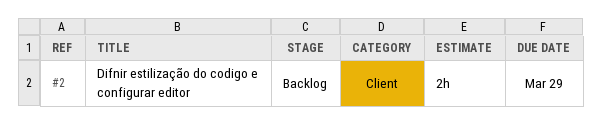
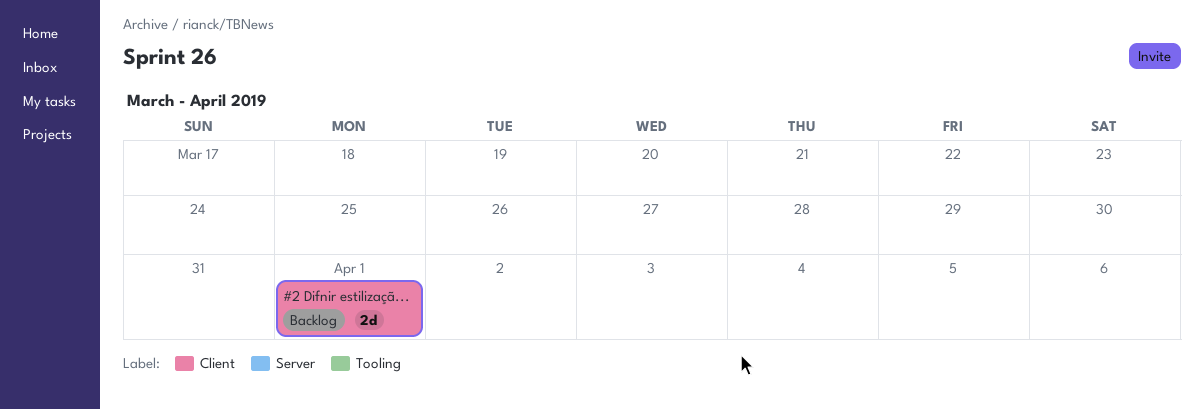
#2, estimate: 2h -> 2d
#2, due: Mar 29 -> Apr 1

